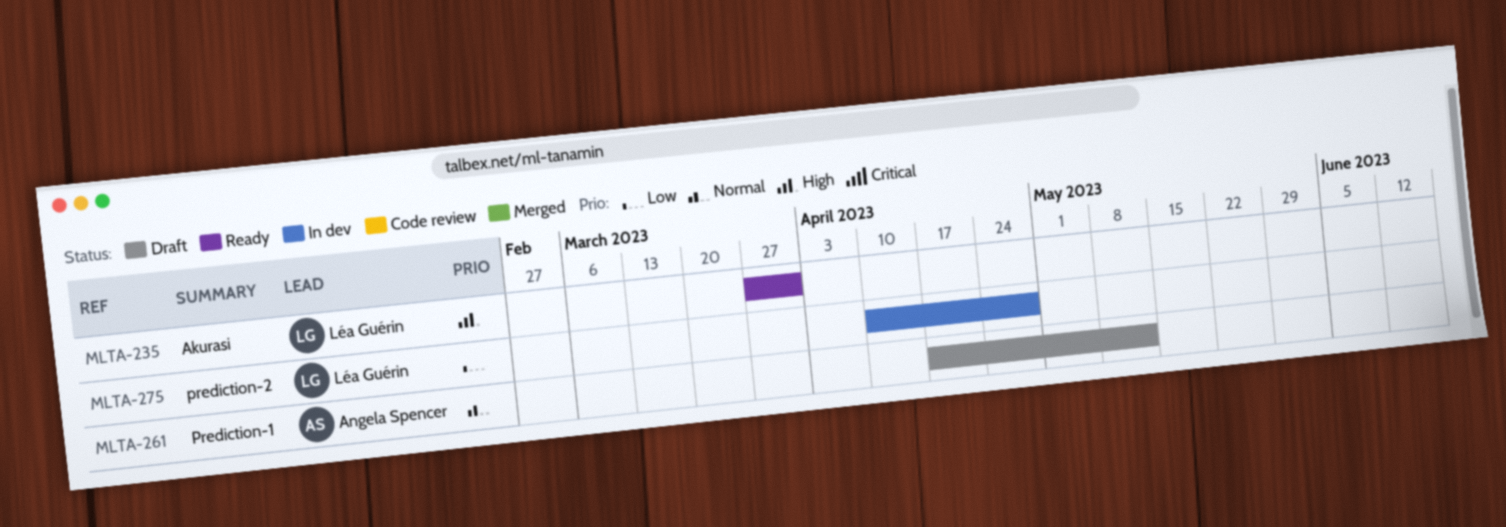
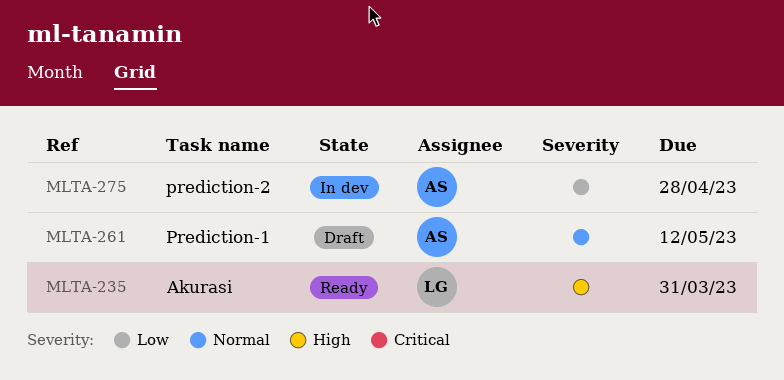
MLTA-275, owner: Léa Guérin -> Angela Spencer

